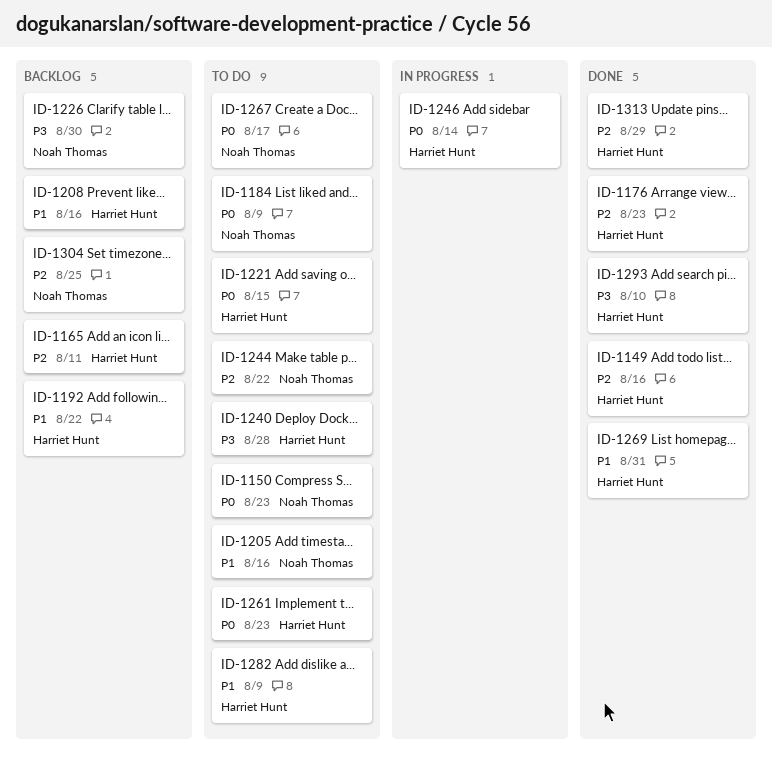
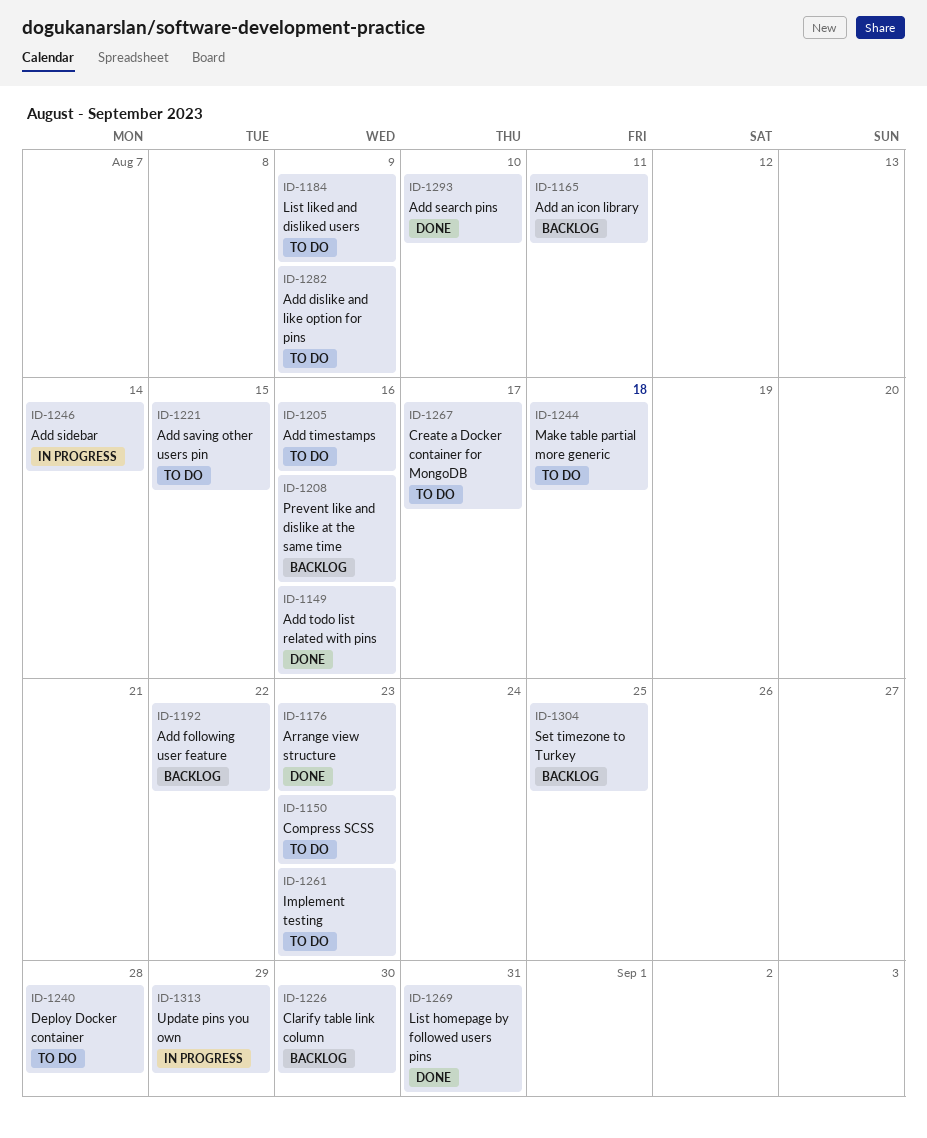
ID-1244, due: Aug 22 -> Aug 18
ID-1313, status: Done -> In progress

